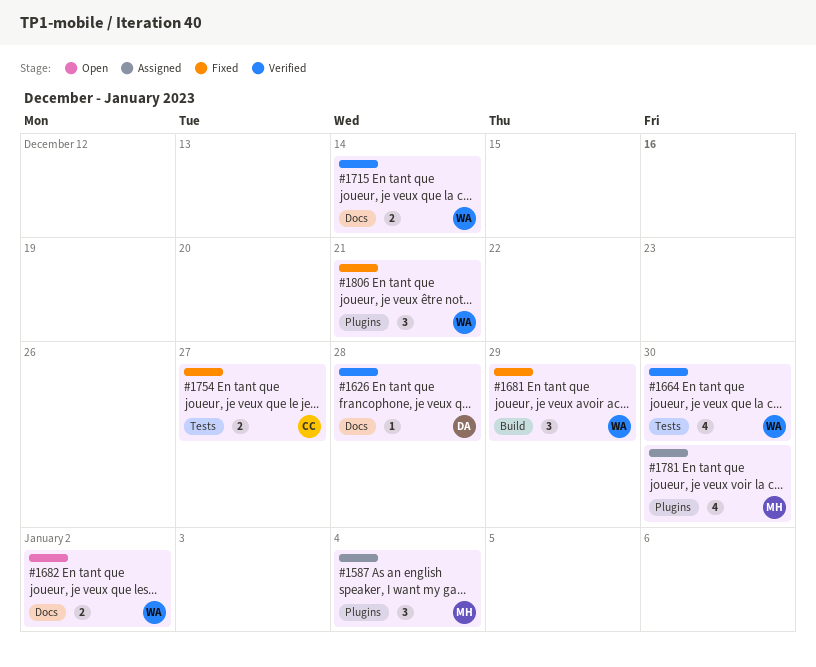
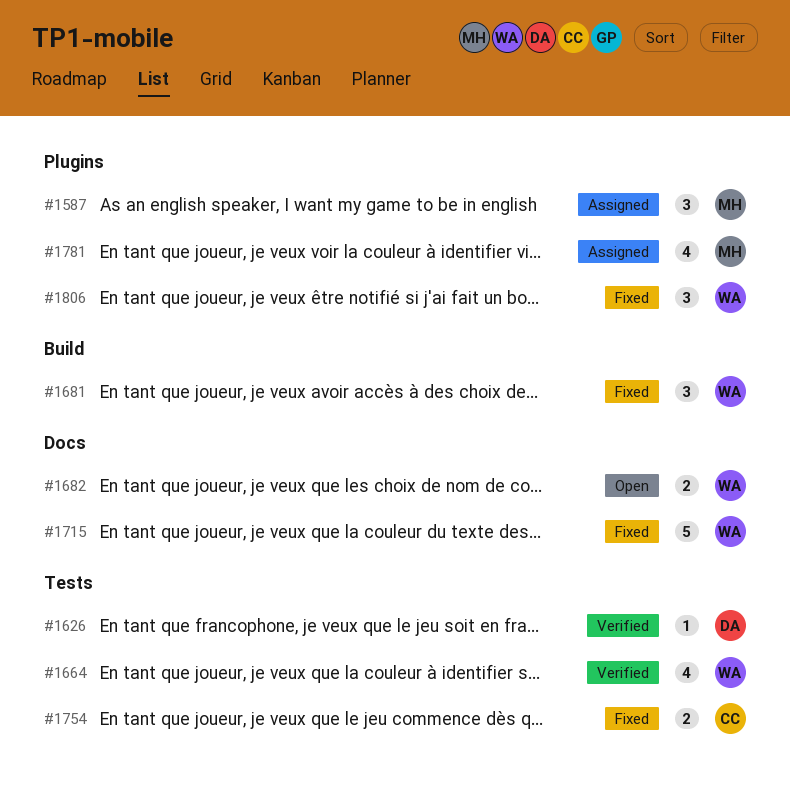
#1626, label: Docs -> Tests
#1715, status: Verified -> Fixed
#1715, estimate: 2 -> 5

